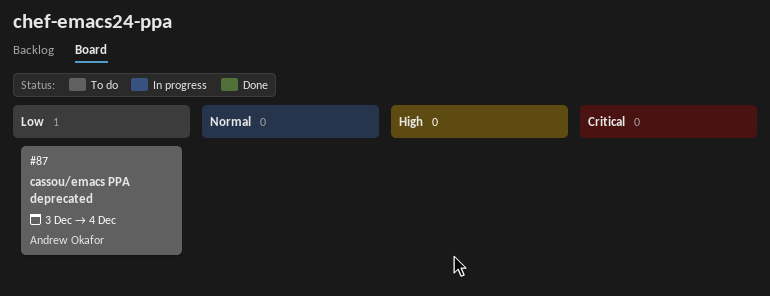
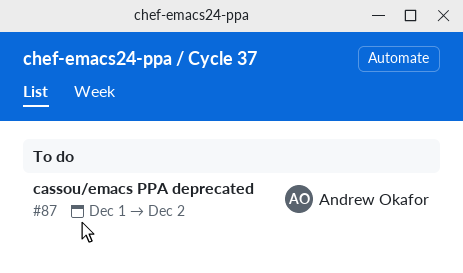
#87, start: Dec 3 -> Dec 1
#87, due: Dec 4 -> Dec 2

